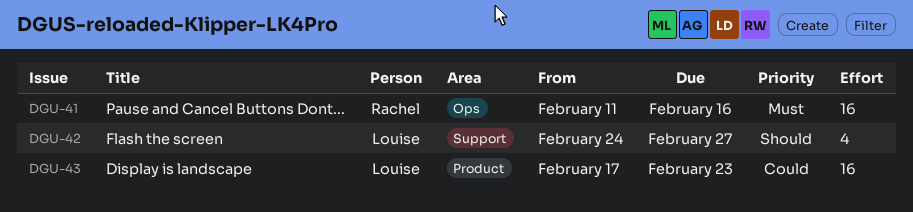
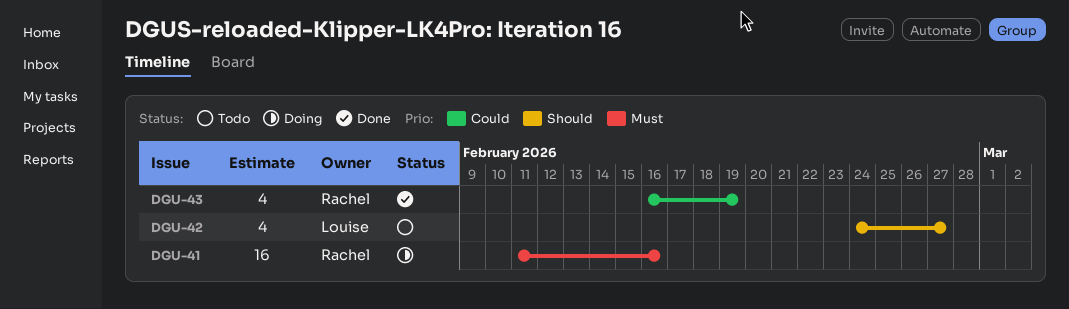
DGU-43, owner: Louise -> Rachel
DGU-43, estimate: 16 -> 4
DGU-43, start: Feb 17 -> Feb 16
DGU-43, due: Feb 23 -> Feb 19

